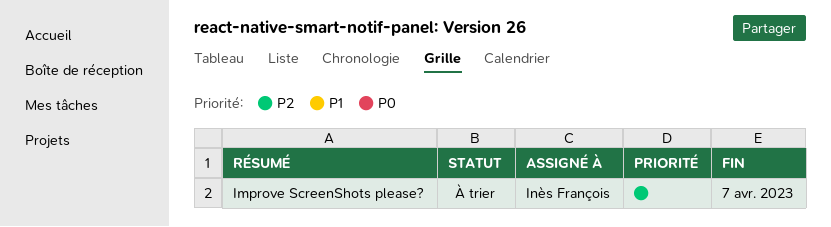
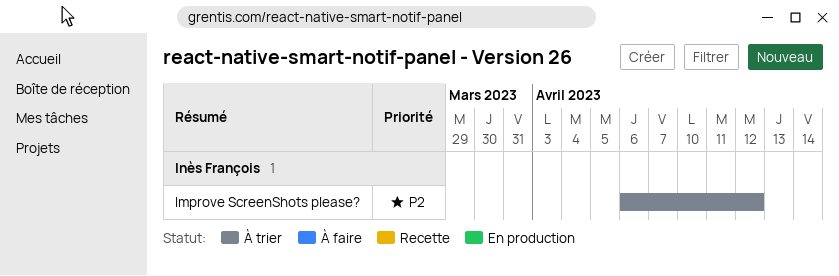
Improve ScreenShots please?, due: Apr 7 -> Apr 12

